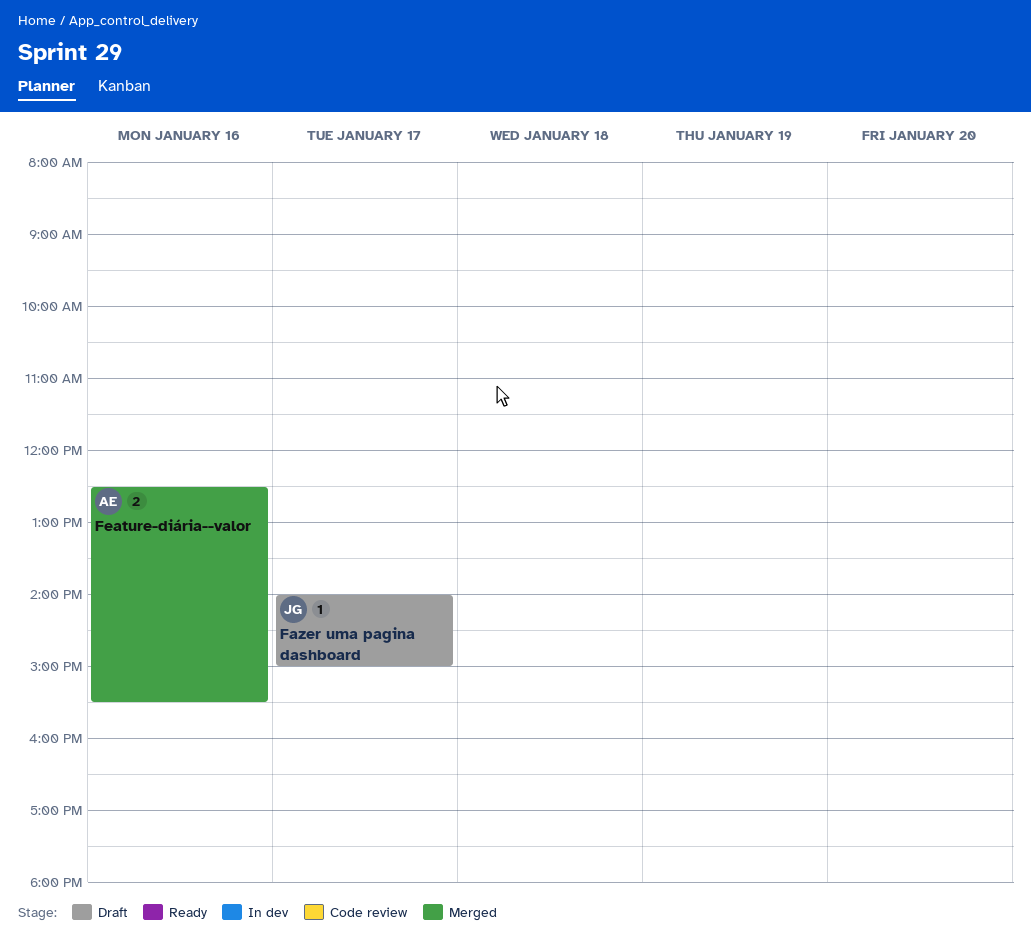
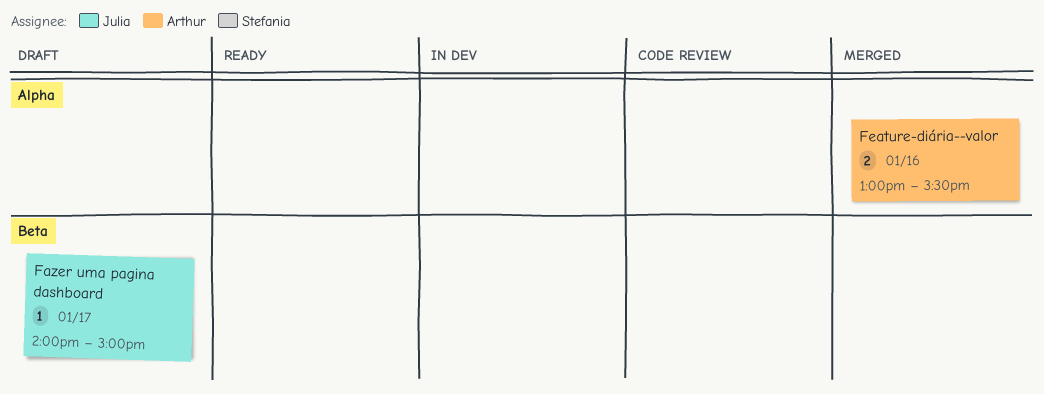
Feature-diária--valor, begins: 12:30 -> 13:00

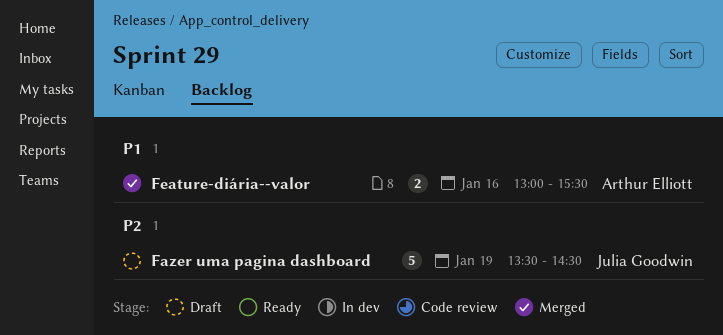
Fazer uma pagina dashboard, estimate: 1 -> 5
Fazer uma pagina dashboard, day: Jan 17 -> Jan 19
Fazer uma pagina dashboard, begins: 14:00 -> 13:30
Fazer uma pagina dashboard, ends: 15:00 -> 14:30

